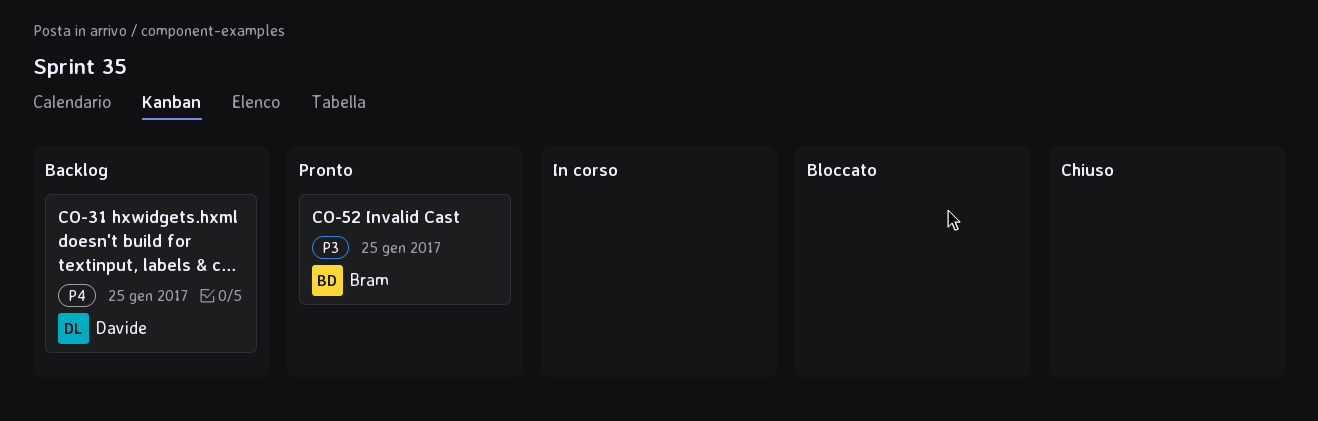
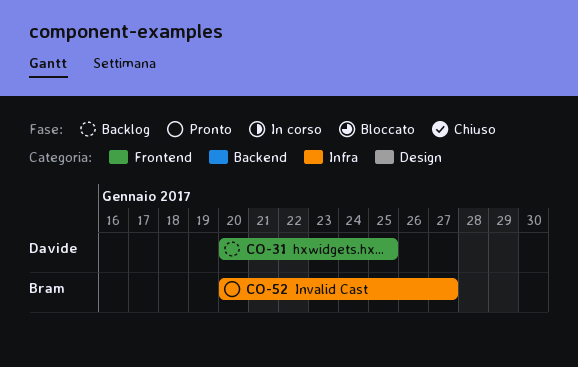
CO-52, due: Jan 25 -> Jan 27

